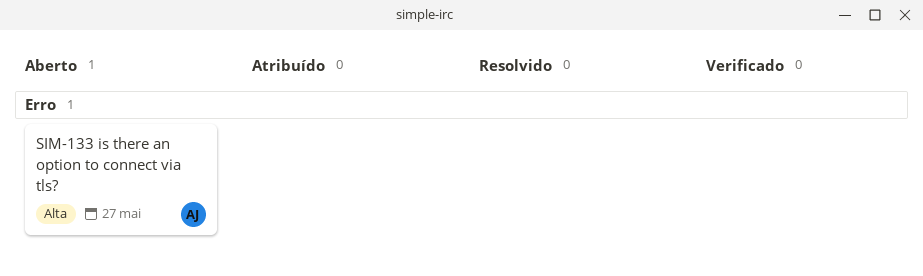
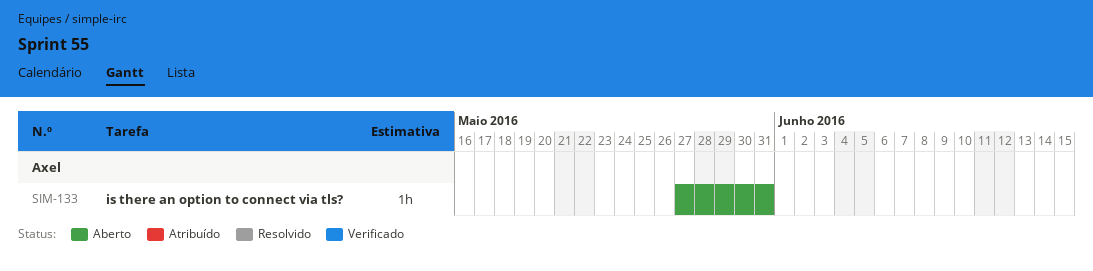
SIM-133, due: May 27 -> May 31

